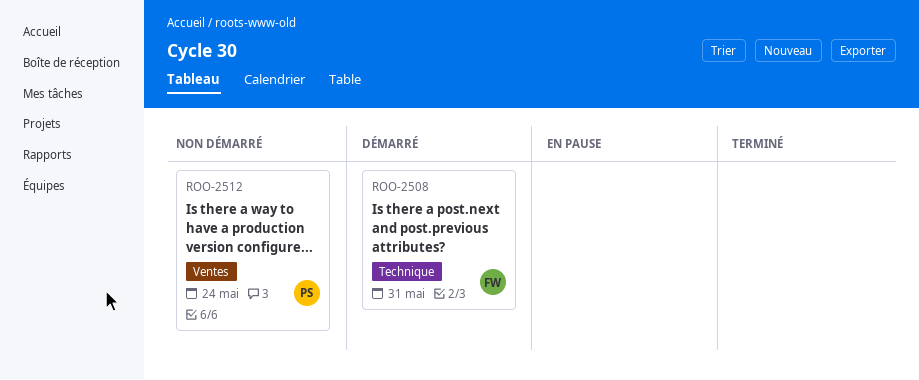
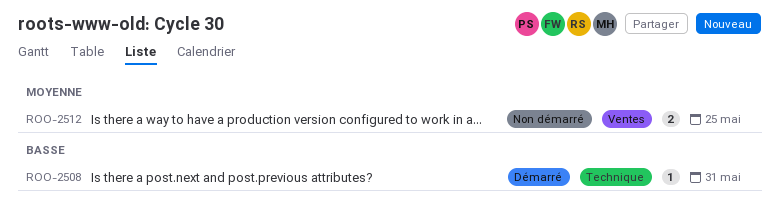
ROO-2512, due: May 24 -> May 25

